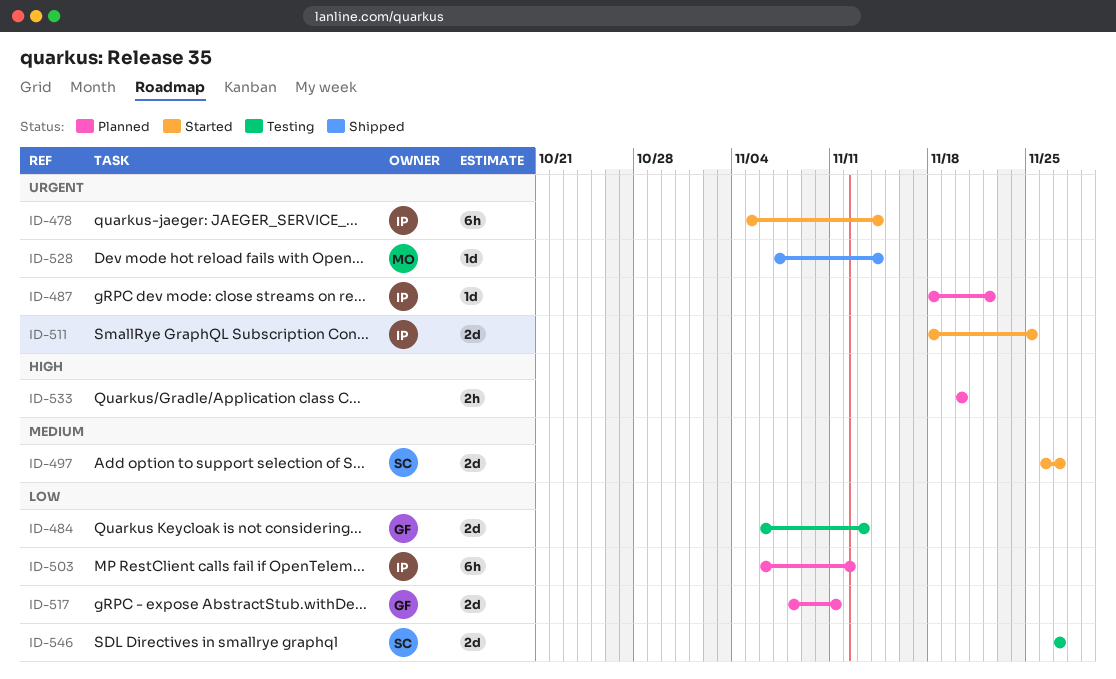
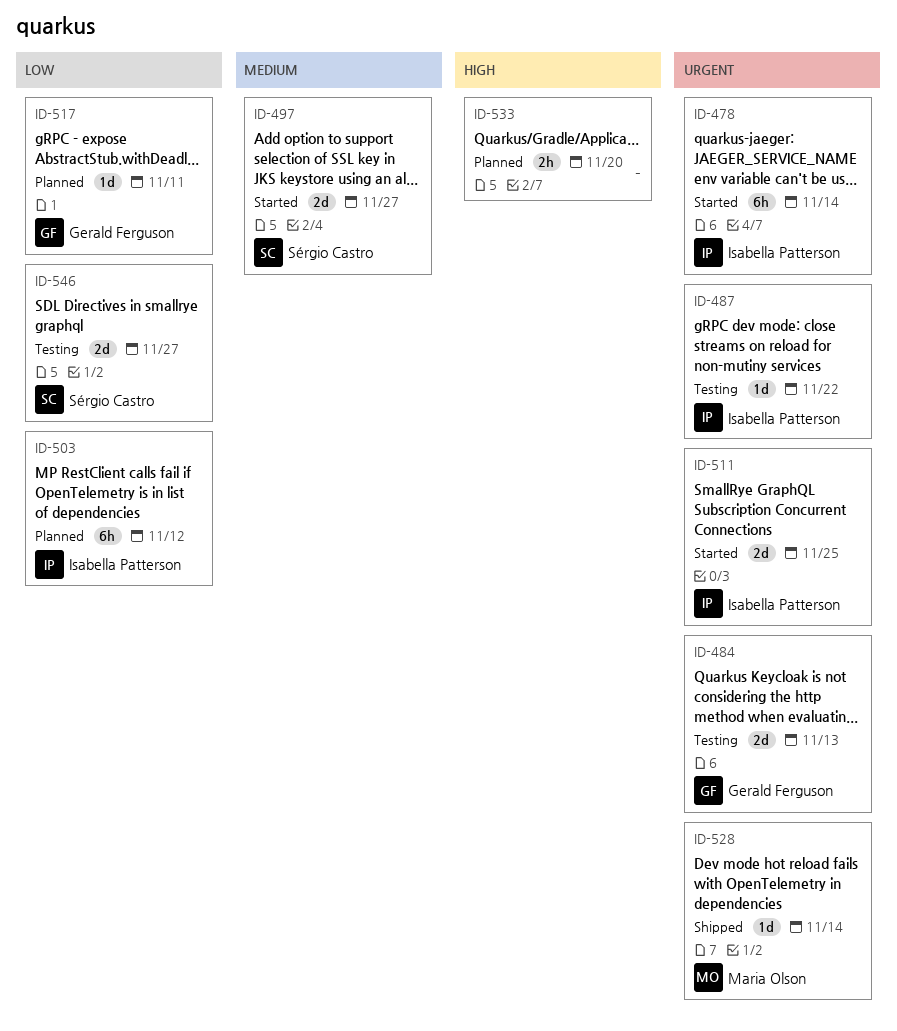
ID-484, priority: Low -> Urgent
ID-487, status: Planned -> Testing
ID-517, estimate: 2d -> 1d

